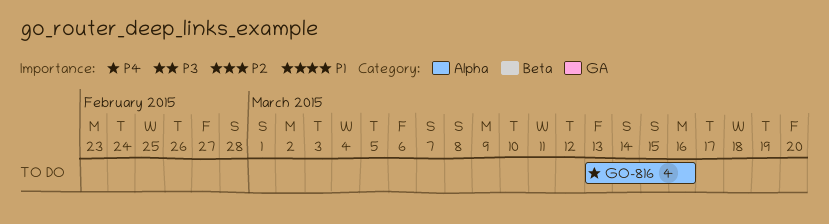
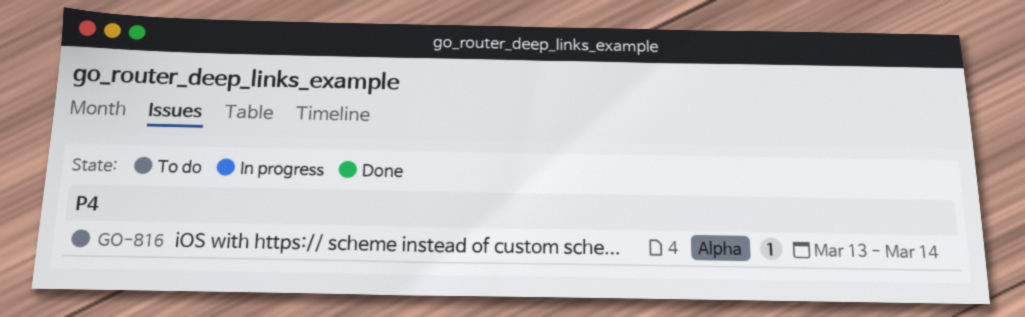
GO-816, estimate: 4 -> 1
GO-816, due: Mar 16 -> Mar 14

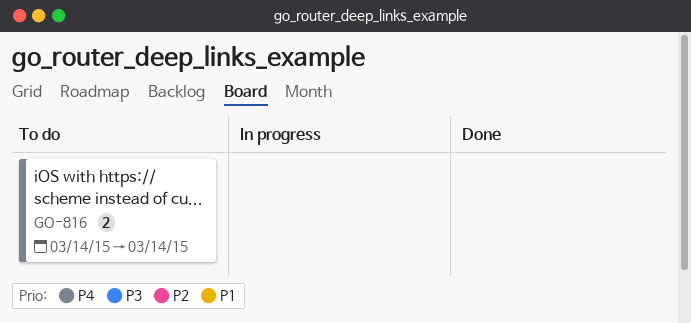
GO-816, estimate: 1 -> 2
GO-816, start: Mar 13 -> Mar 14

